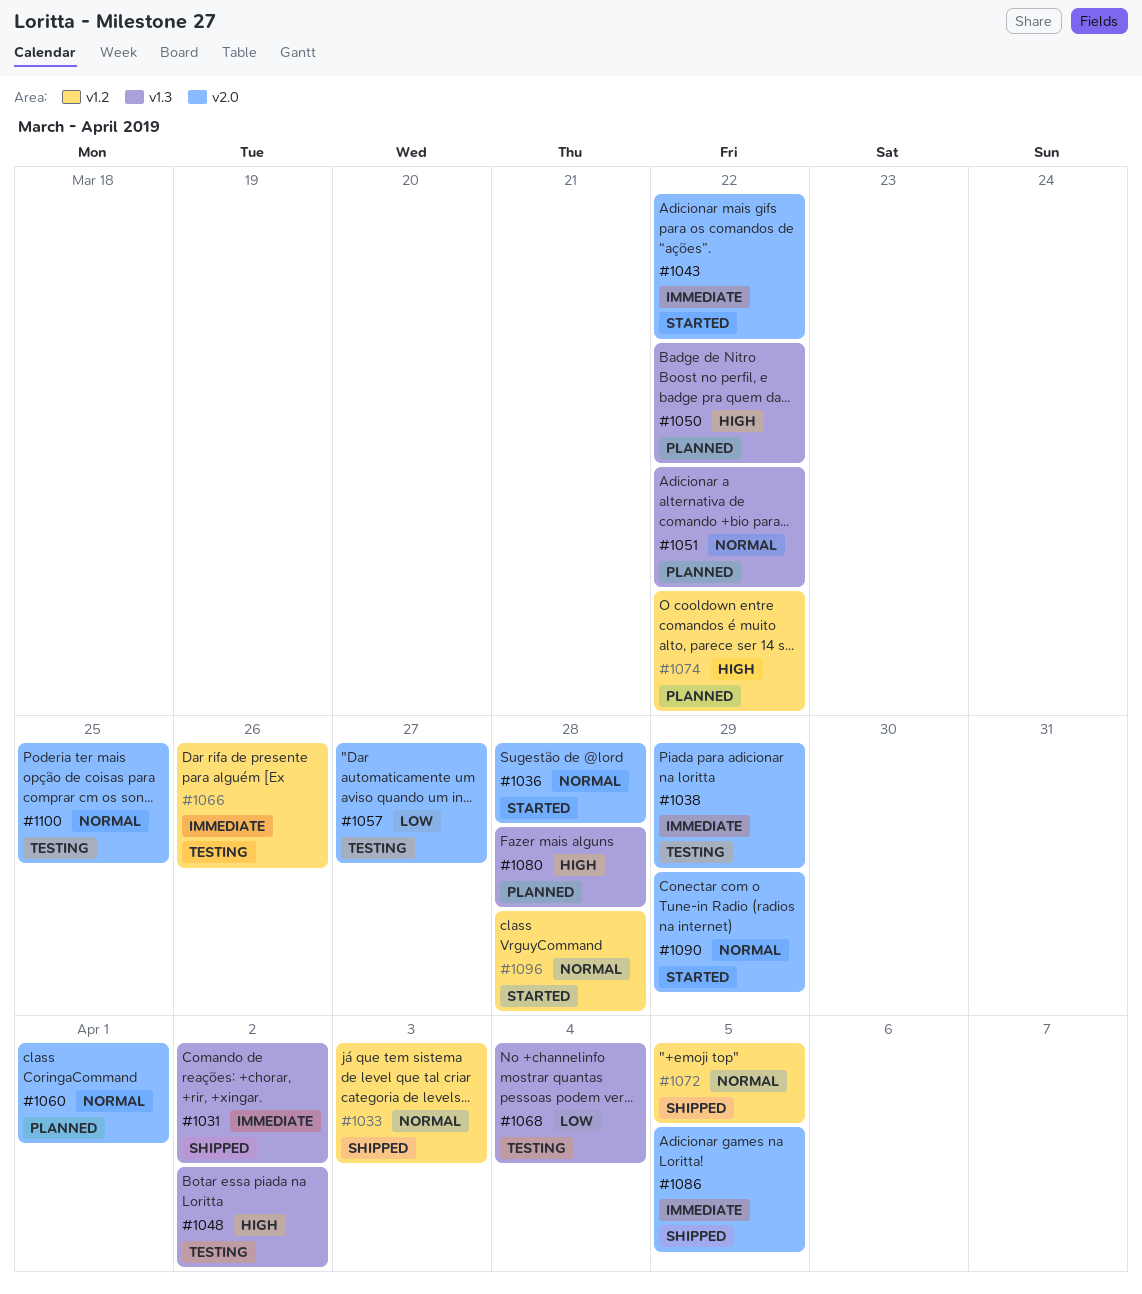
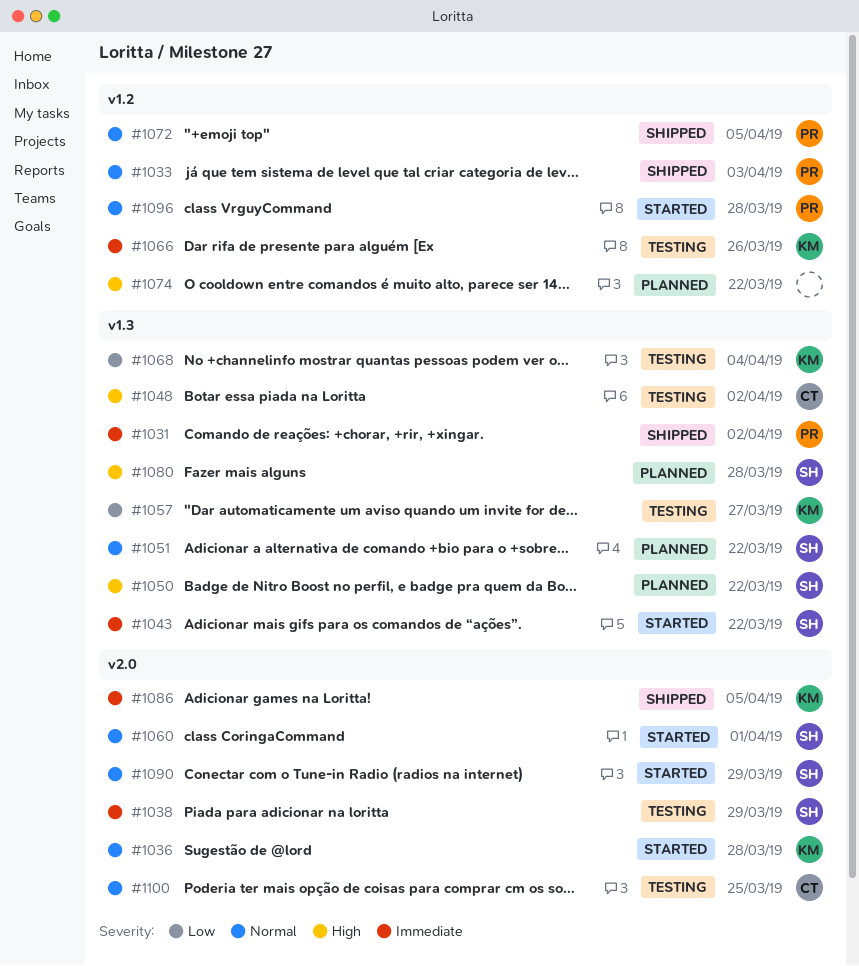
#1043, label: v2.0 -> v1.3
#1057, label: v2.0 -> v1.3
#1060, status: Planned -> Started

